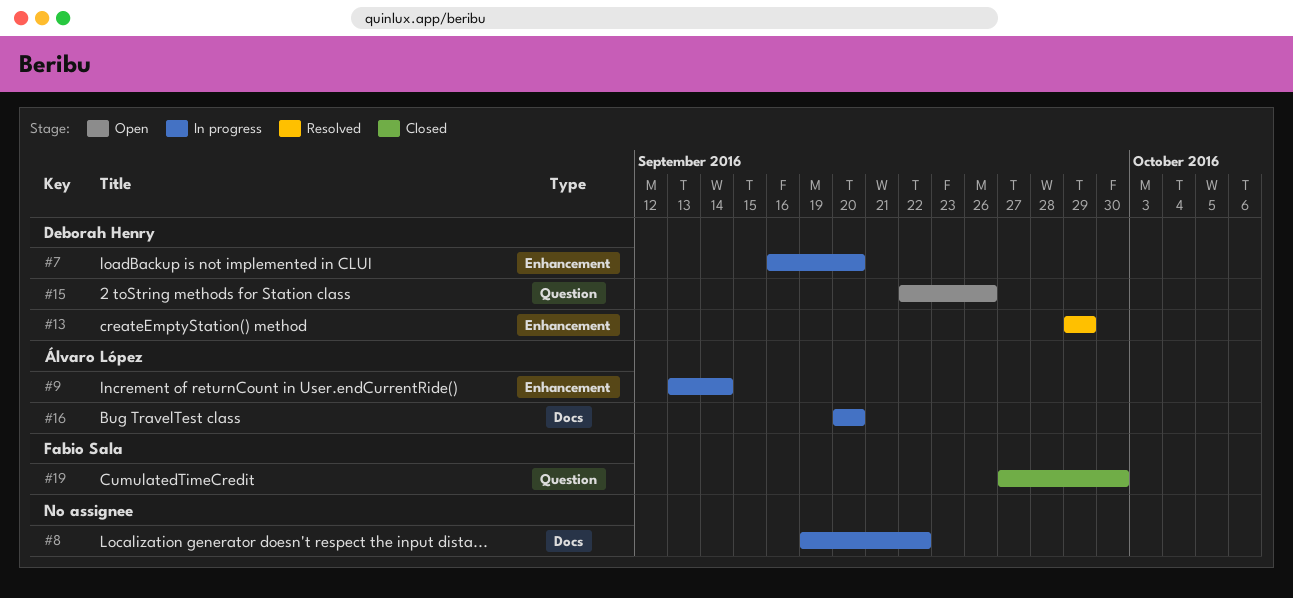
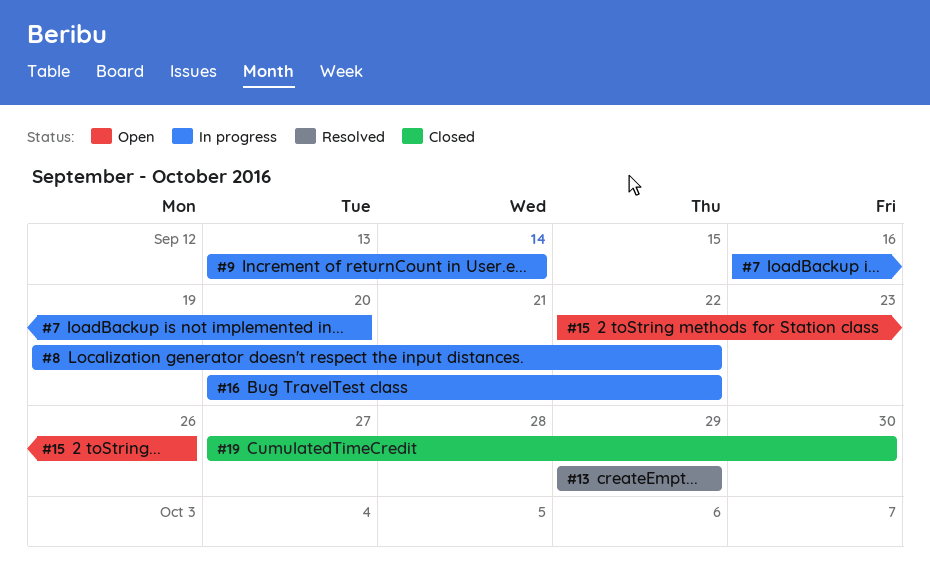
#16, due: Sep 20 -> Sep 22

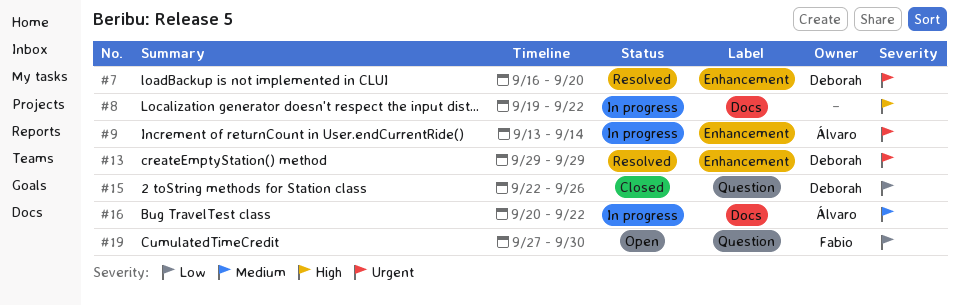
#7, status: In progress -> Resolved
#15, status: Open -> Closed
#19, status: Closed -> Open

